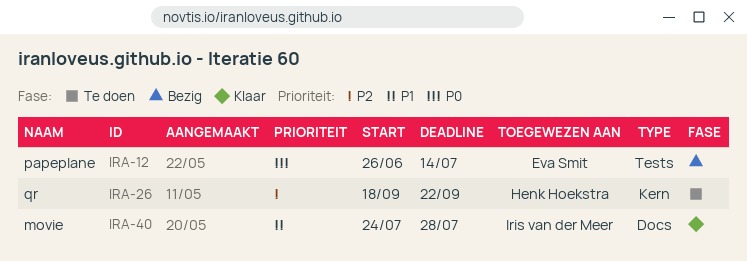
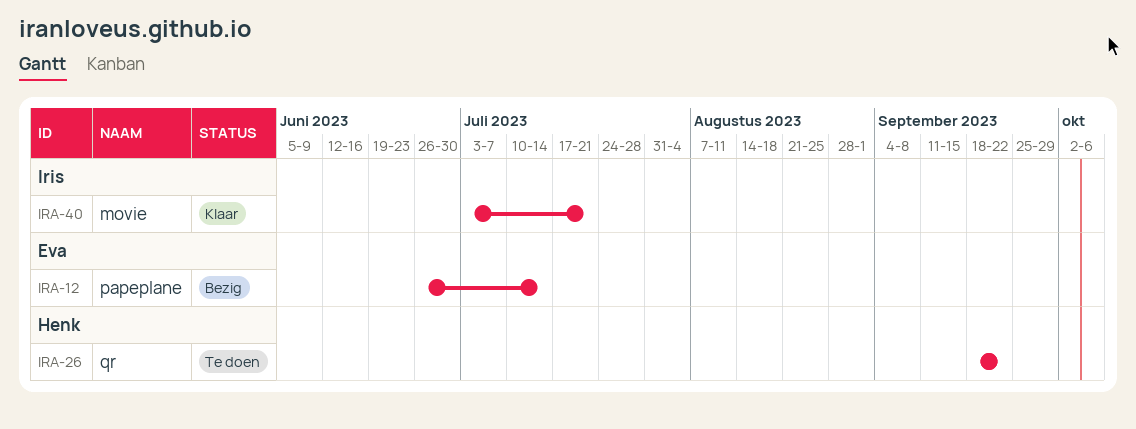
IRA-40, start: Jul 24 -> Jul 3
IRA-40, due: Jul 28 -> Jul 21

